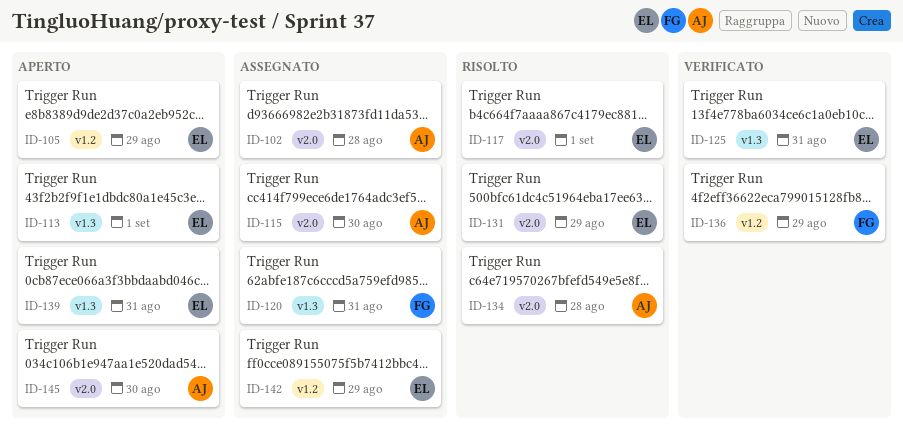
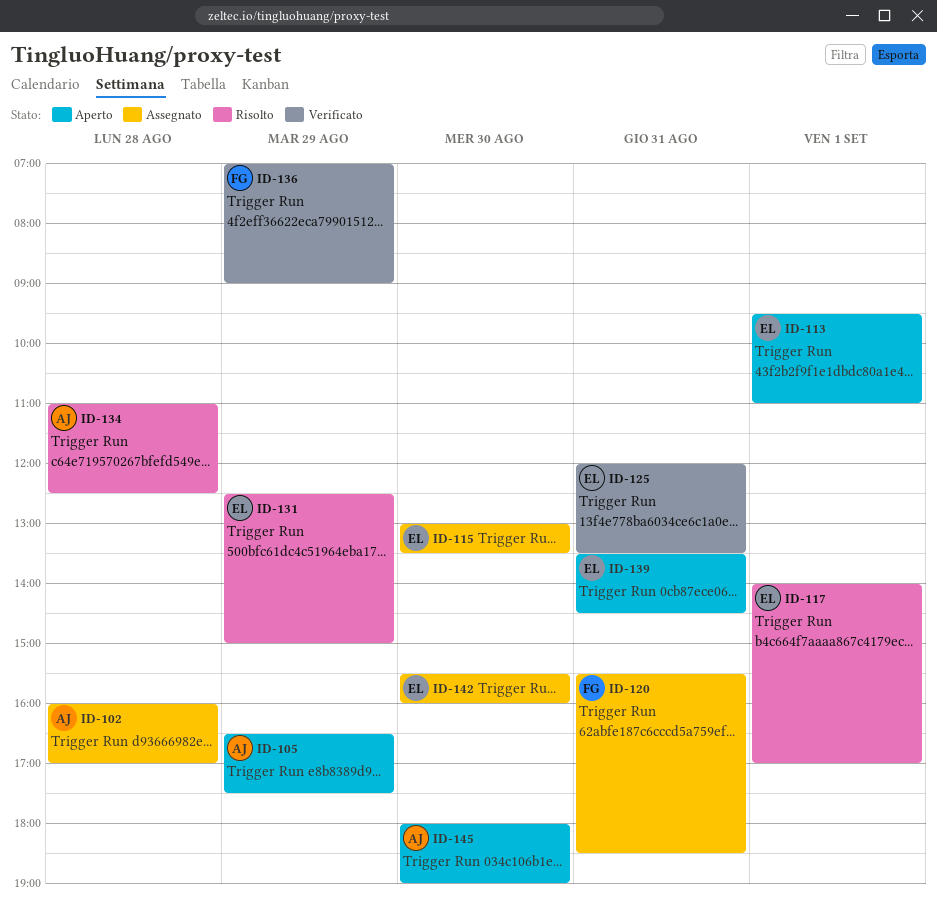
ID-105, owner: EL -> AJ
ID-115, owner: AJ -> EL
ID-142, day: Aug 29 -> Aug 30

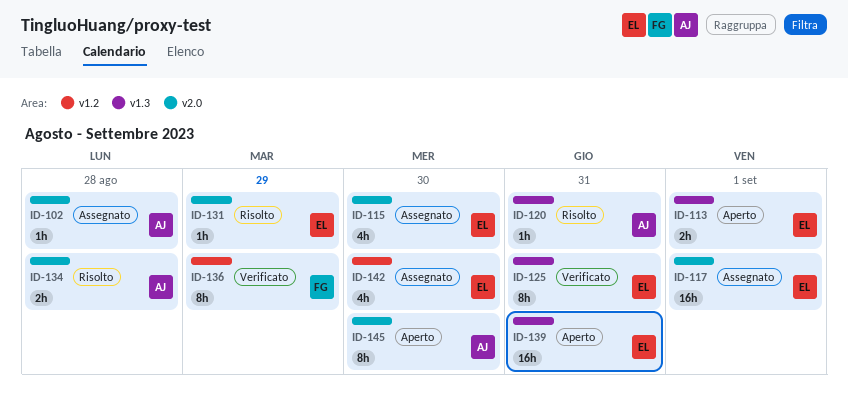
ID-105: present -> none
ID-117, status: Risolto -> Assegnato
ID-120, status: Assegnato -> Risolto
ID-120, owner: FG -> AJ

